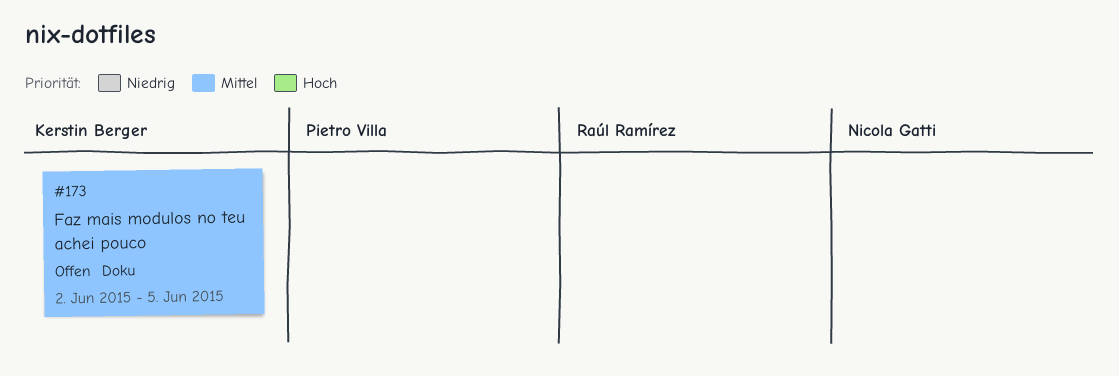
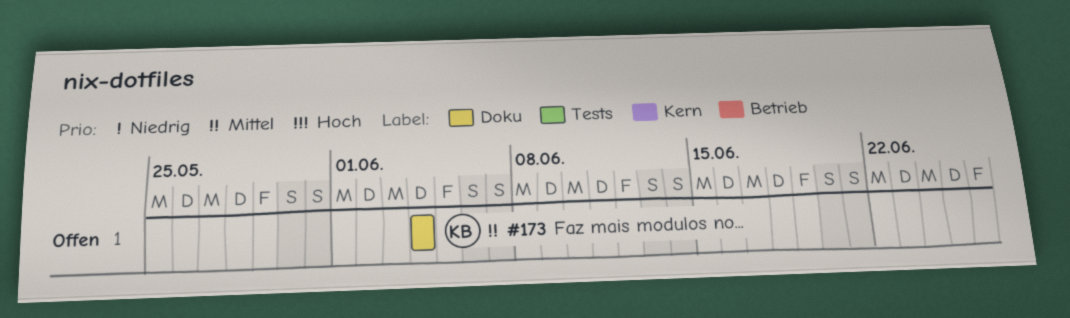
#173, start: Jun 2 -> Jun 4
#173, due: Jun 5 -> Jun 4

